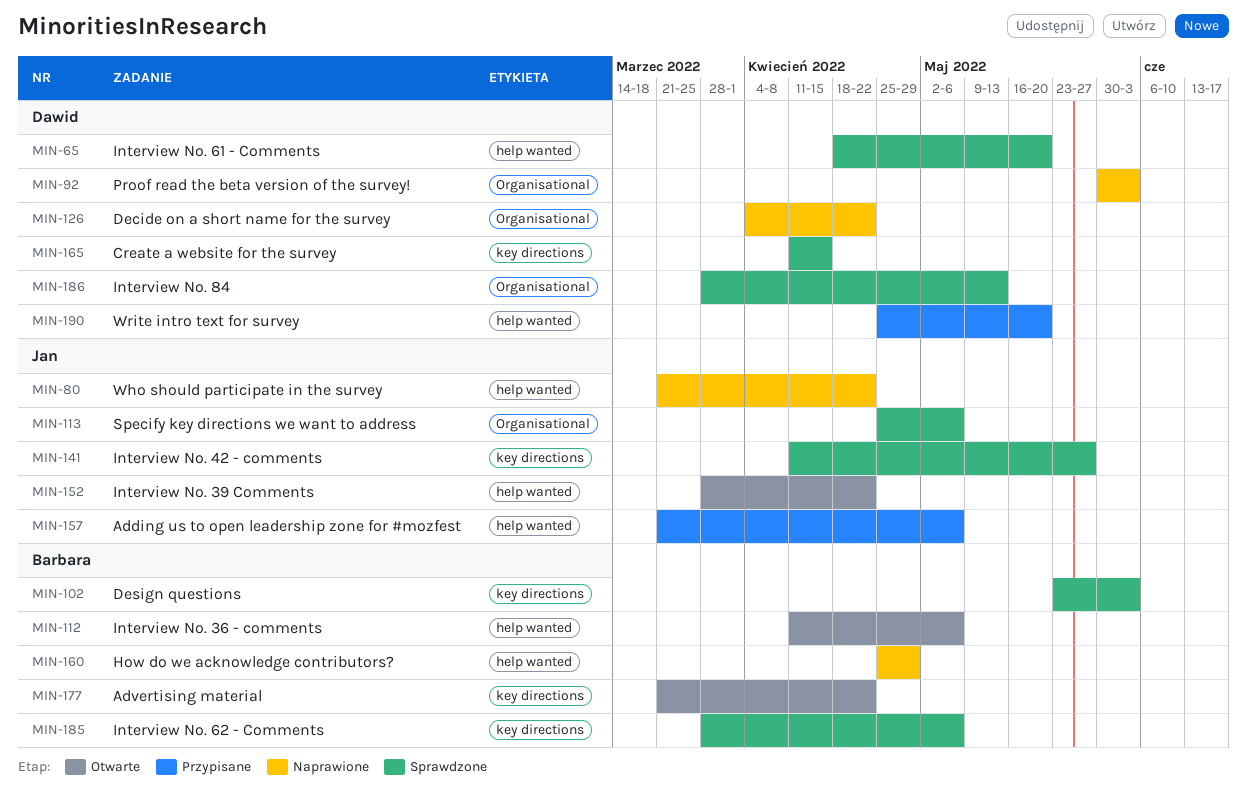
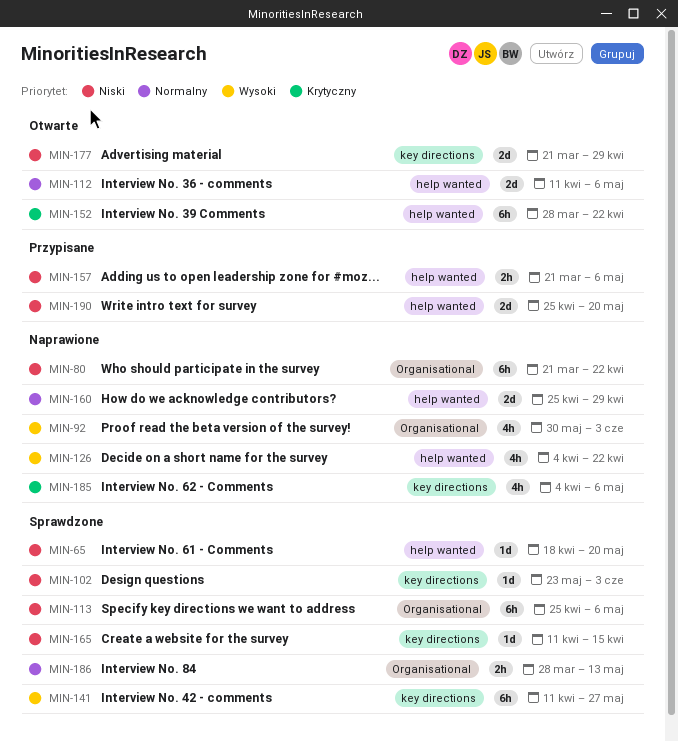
MIN-80, label: help wanted -> Organisational
MIN-126, label: Organisational -> help wanted
MIN-177, due: Apr 22 -> Apr 29
MIN-185, status: Sprawdzone -> Naprawione
MIN-185, start: Mar 28 -> Apr 4

